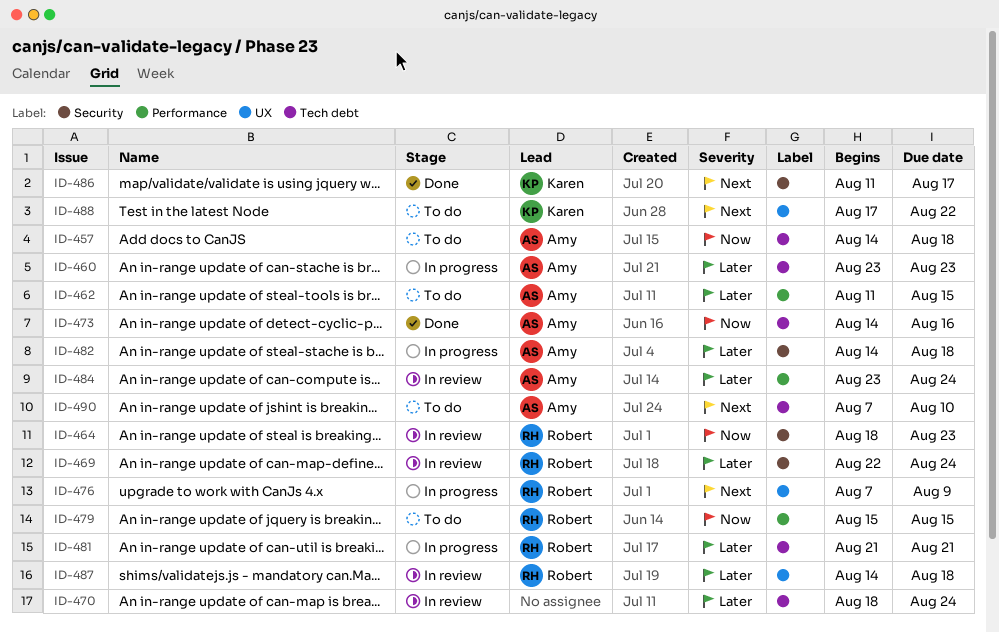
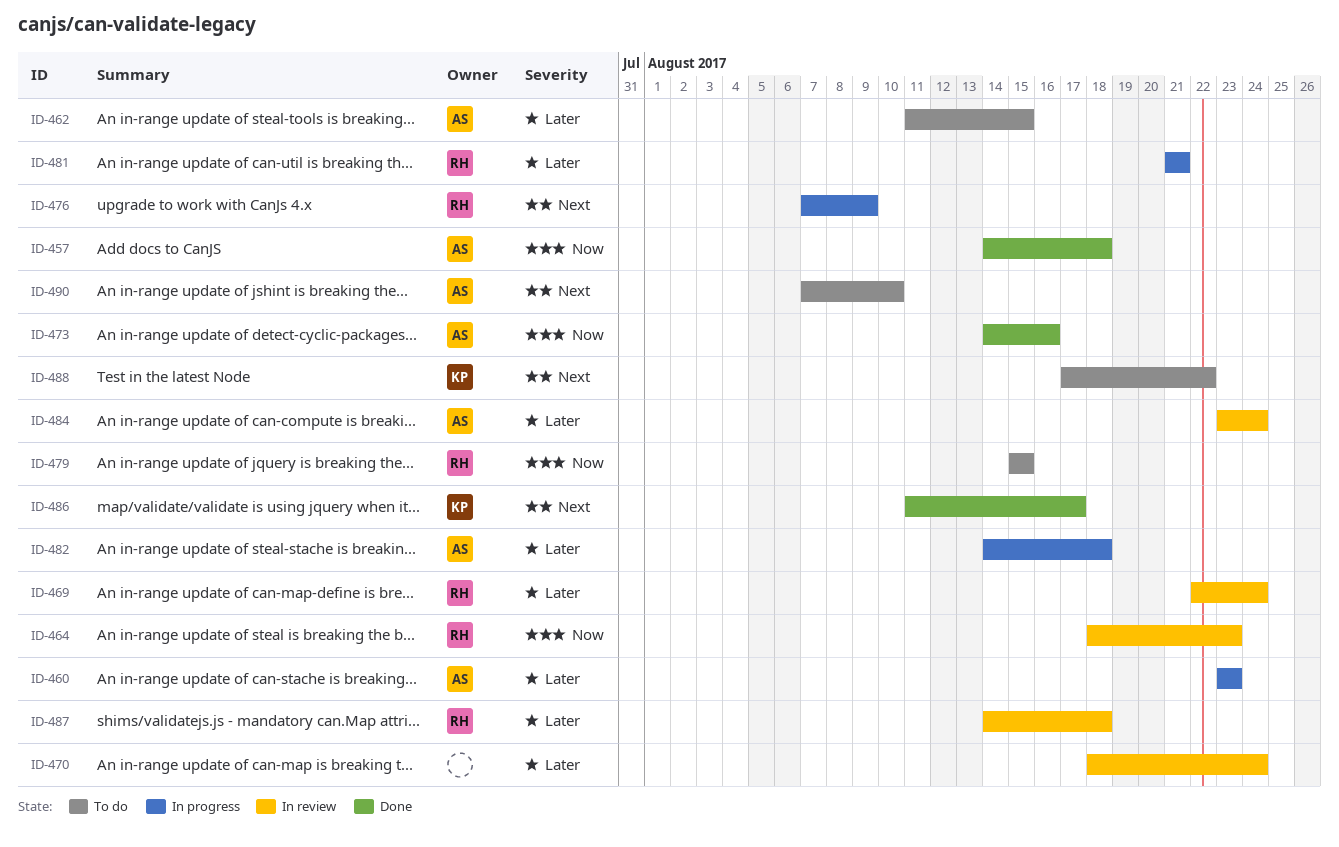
ID-457, status: To do -> Done

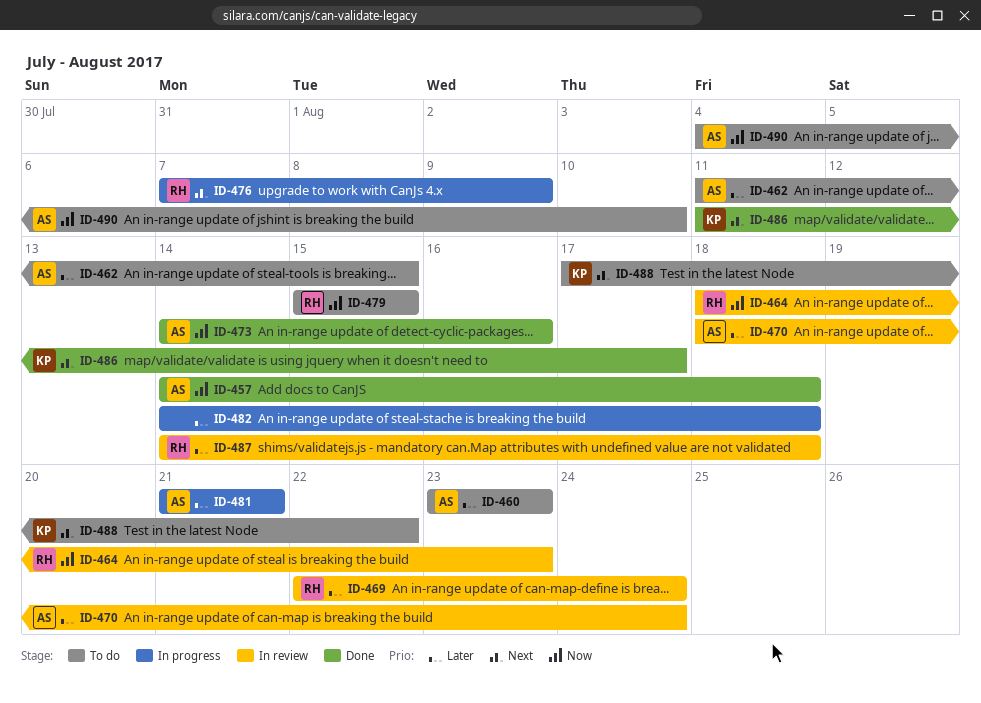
ID-460, status: In progress -> To do
ID-470, owner: none -> AS
ID-481, owner: RH -> AS
ID-482, owner: AS -> none
ID-484: present -> none
ID-490, priority: Next -> Now
ID-490, start: Aug 7 -> Aug 4

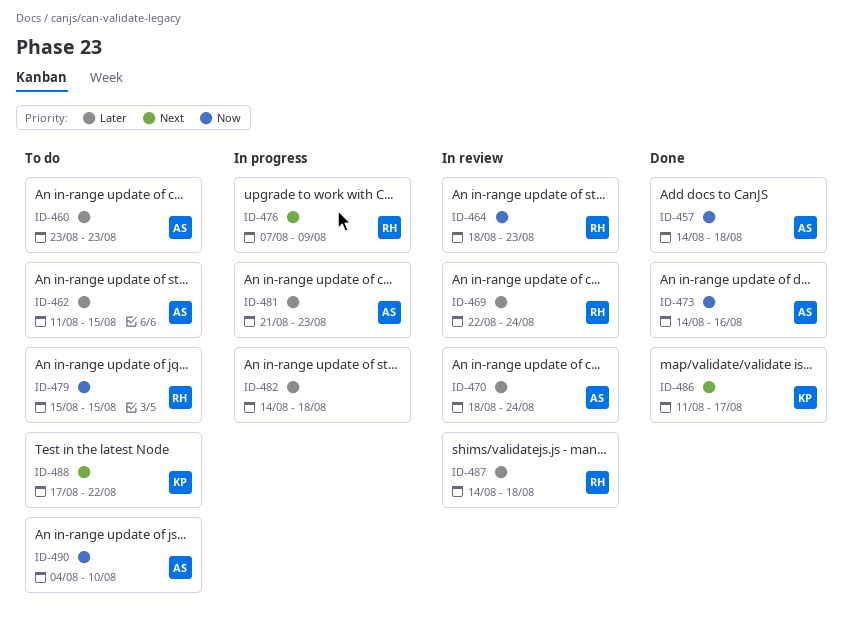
ID-481, due: Aug 21 -> Aug 23

